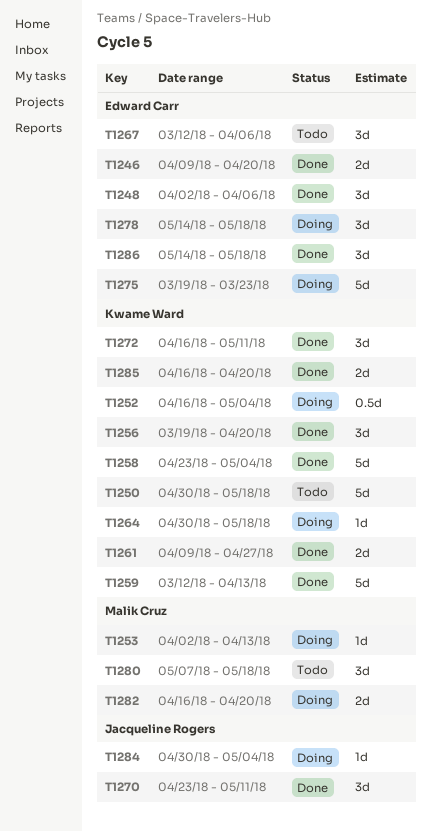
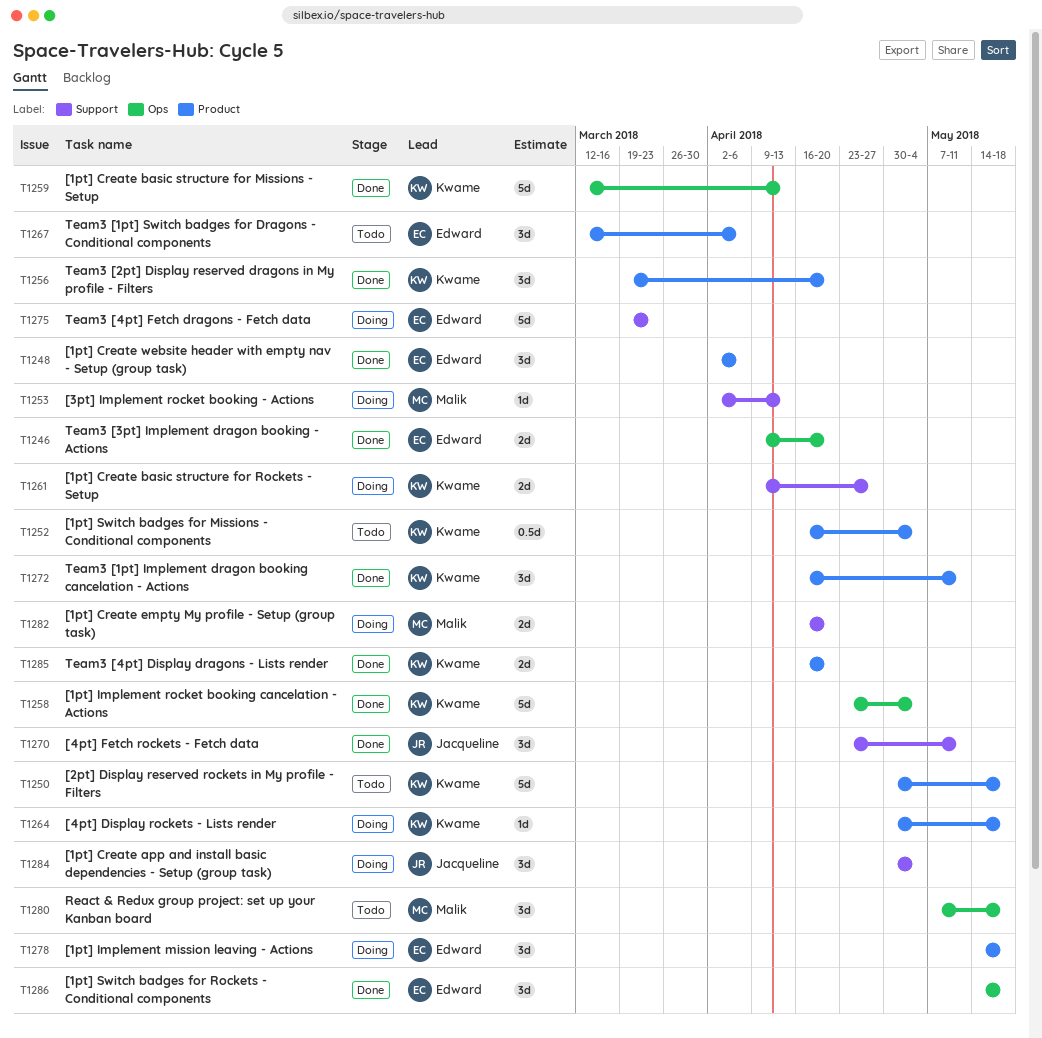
T1252, status: Doing -> Todo
T1261, status: Done -> Doing
T1284, estimate: 1d -> 3d

